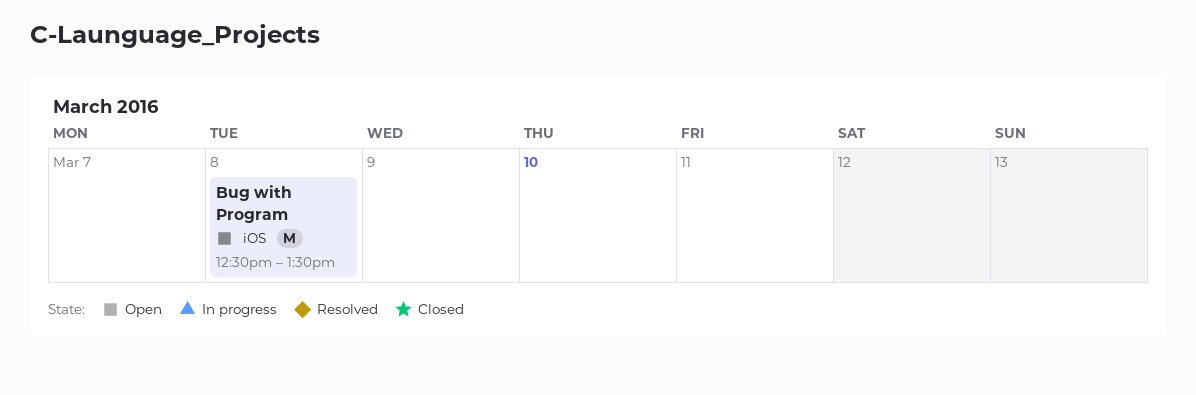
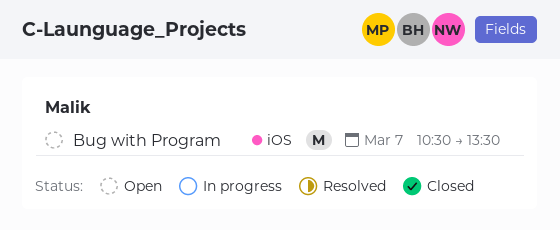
Bug with Program, day: Mar 8 -> Mar 7
Bug with Program, begins: 12:30 -> 10:30

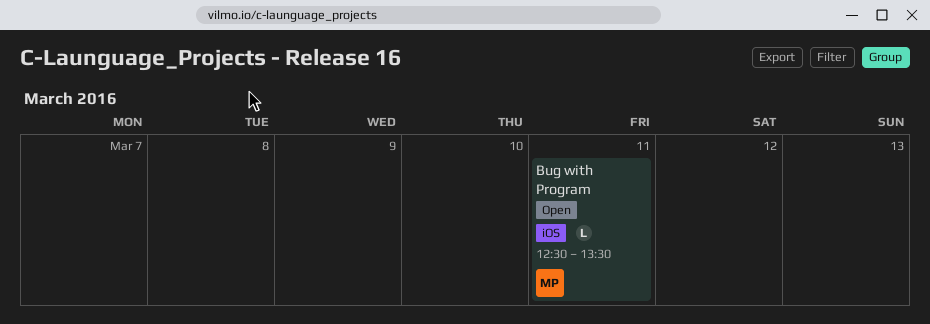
Bug with Program, estimate: M -> L
Bug with Program, day: Mar 7 -> Mar 11
Bug with Program, begins: 10:30 -> 12:30

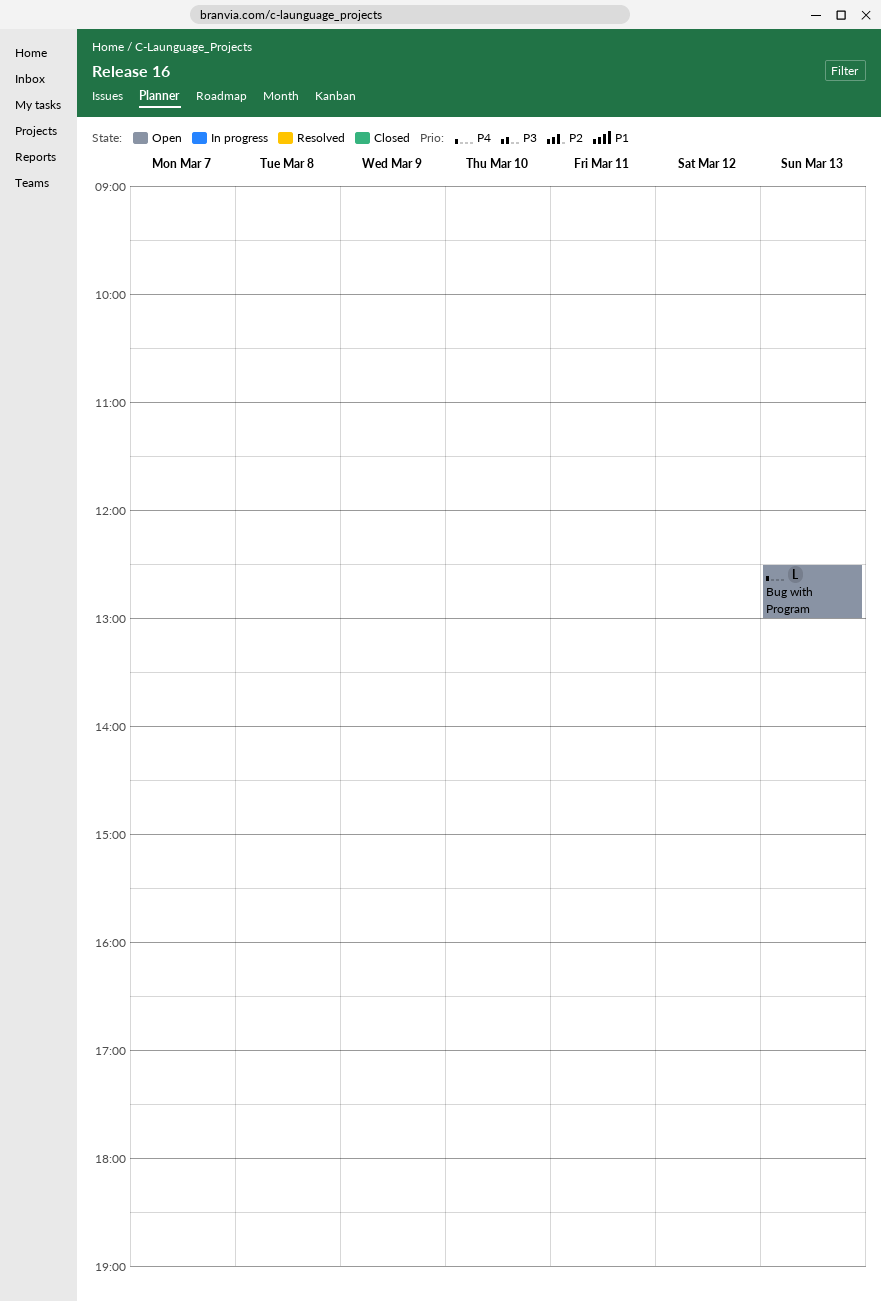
Bug with Program, day: Mar 11 -> Mar 13
Bug with Program, ends: 13:30 -> 13:00

